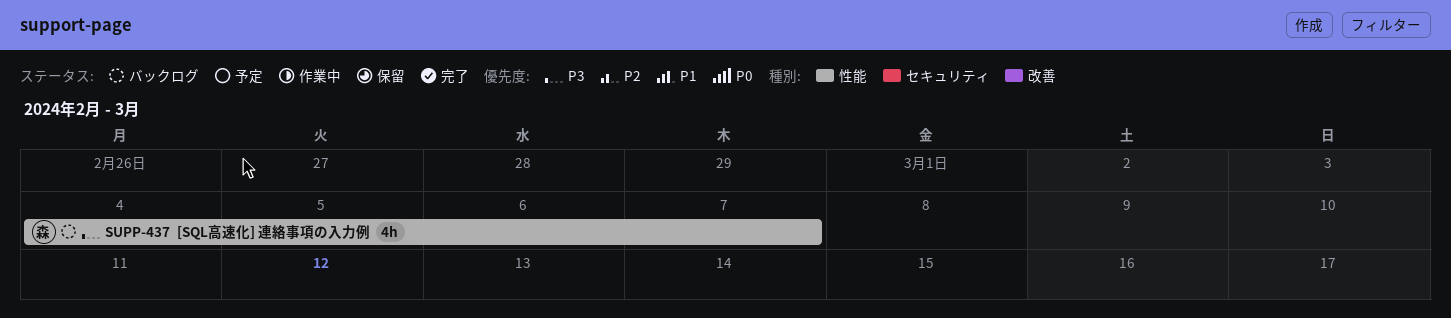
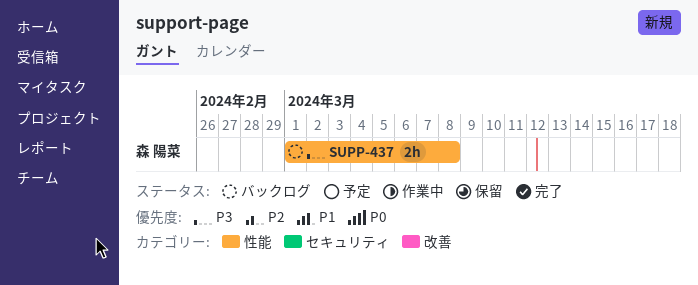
SUPP-437, estimate: 4h -> 2h
SUPP-437, start: Mar 4 -> Mar 1
SUPP-437, due: Mar 7 -> Mar 8

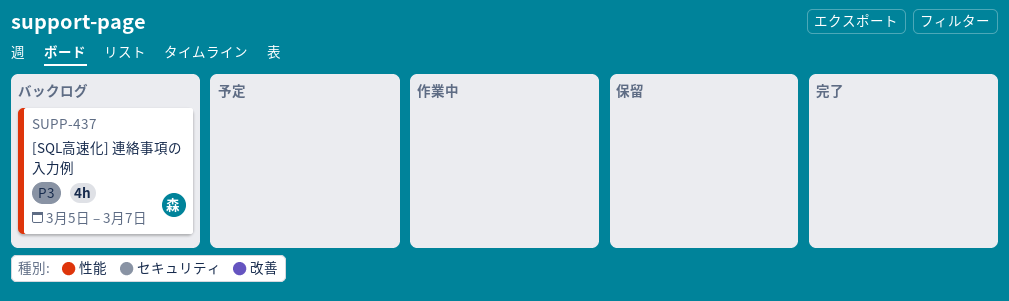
SUPP-437, estimate: 2h -> 4h
SUPP-437, start: Mar 1 -> Mar 5
SUPP-437, due: Mar 8 -> Mar 7

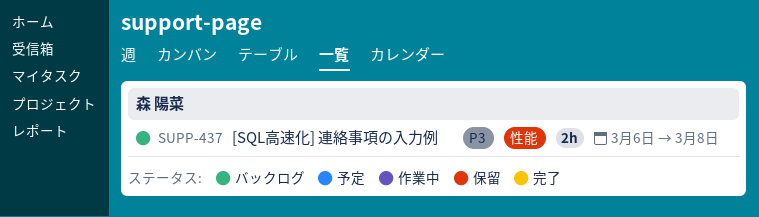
SUPP-437, estimate: 4h -> 2h
SUPP-437, start: Mar 5 -> Mar 6
SUPP-437, due: Mar 7 -> Mar 8

